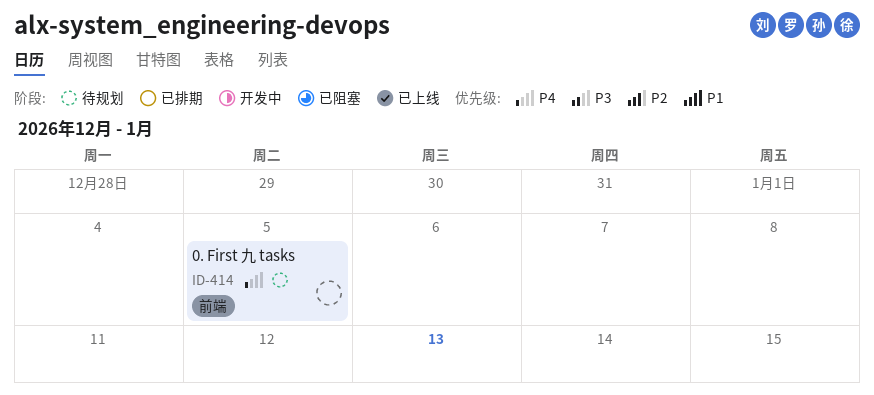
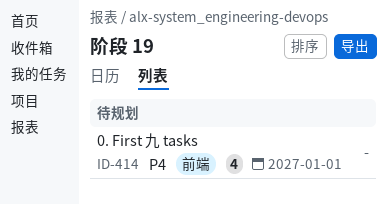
ID-414, due: Jan 5 -> Jan 1

